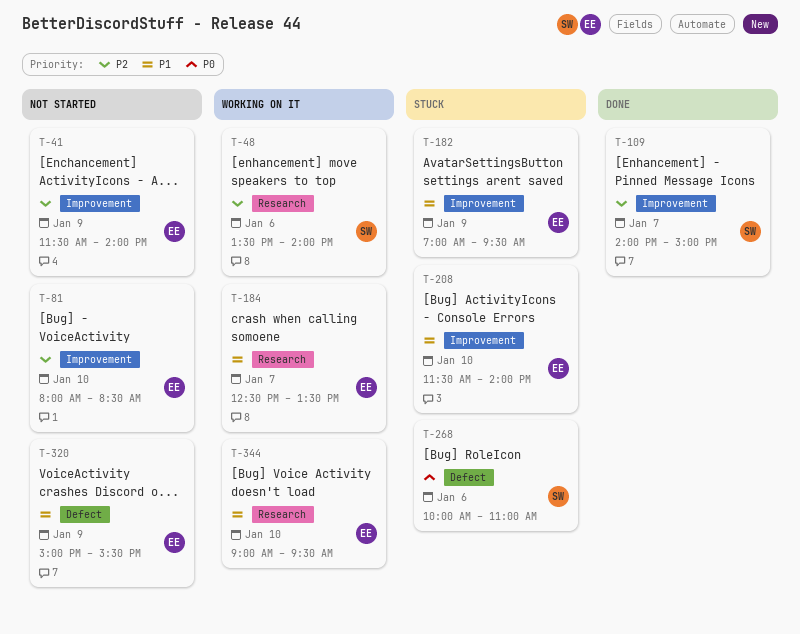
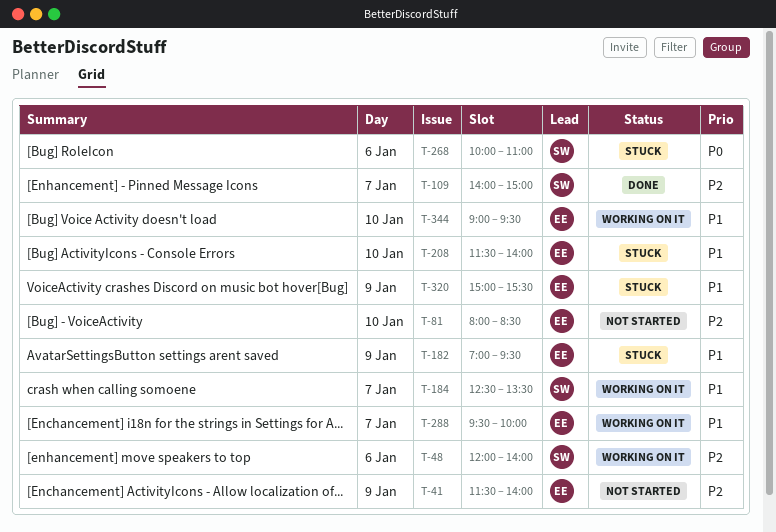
T-48, begins: 13:30 -> 12:00
T-184, owner: EE -> SW
T-288: none -> present
T-320, status: Not started -> Stuck

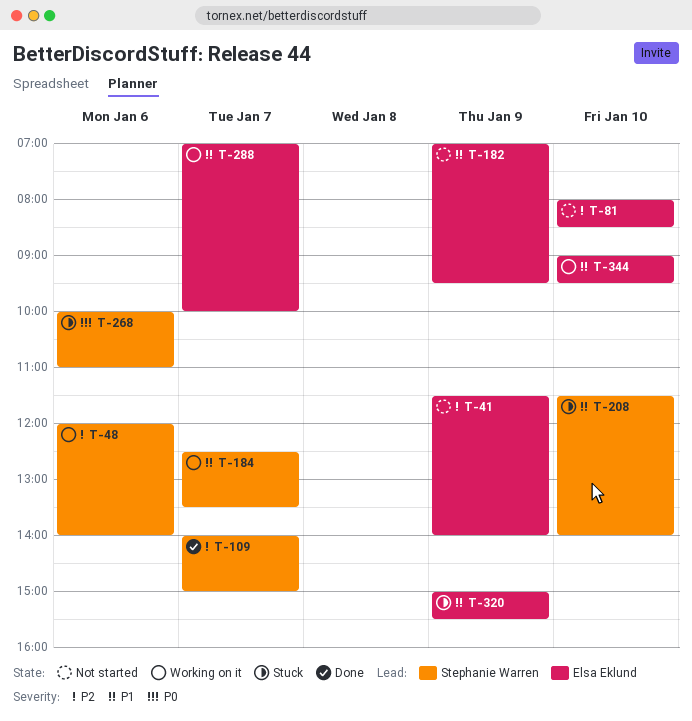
T-182, status: Stuck -> Not started
T-208, owner: Elsa Eklund -> Stephanie Warren
T-288, begins: 09:30 -> 07:00

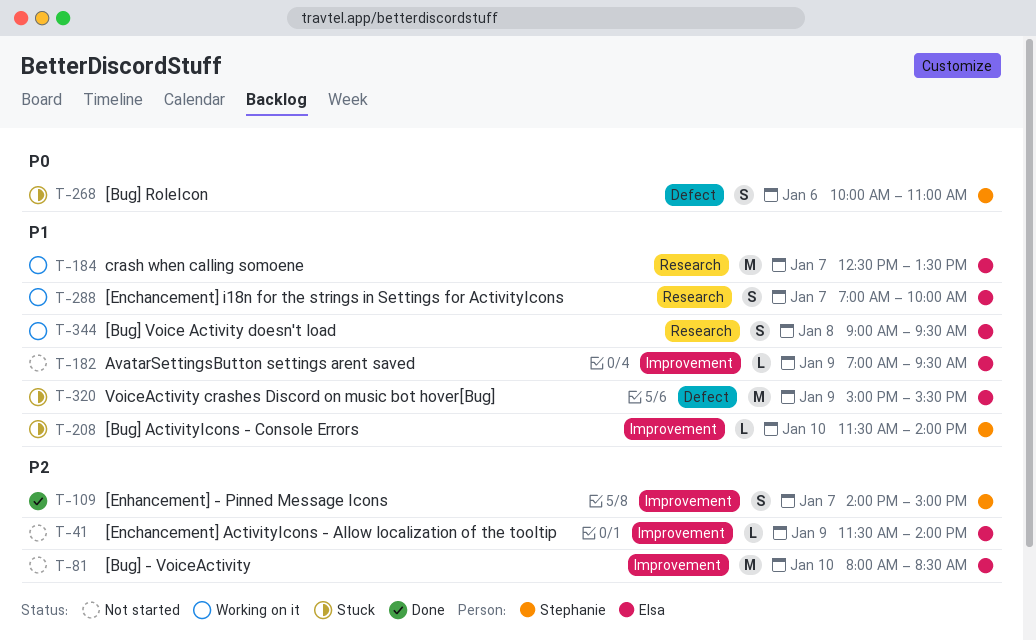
T-48: present -> none
T-184, owner: Stephanie Warren -> Elsa Eklund
T-344, day: Jan 10 -> Jan 8

